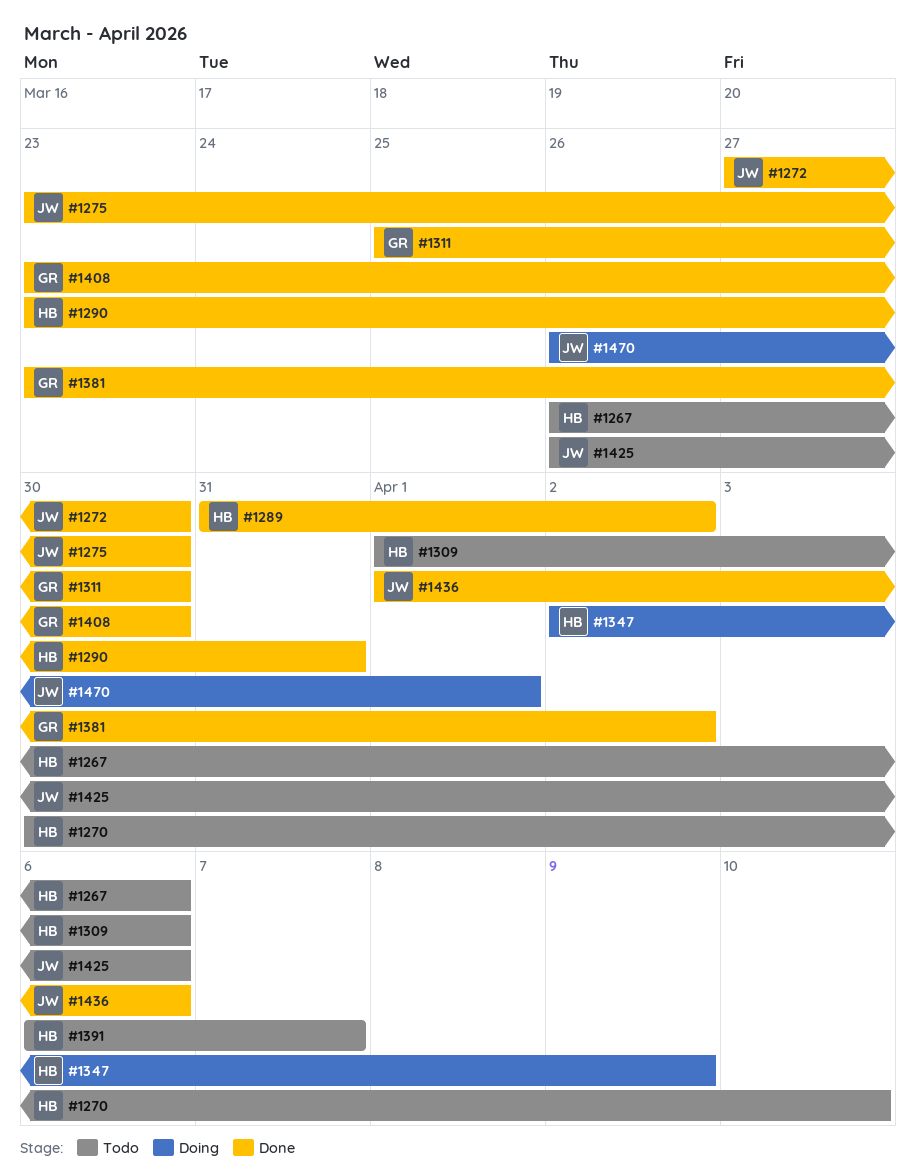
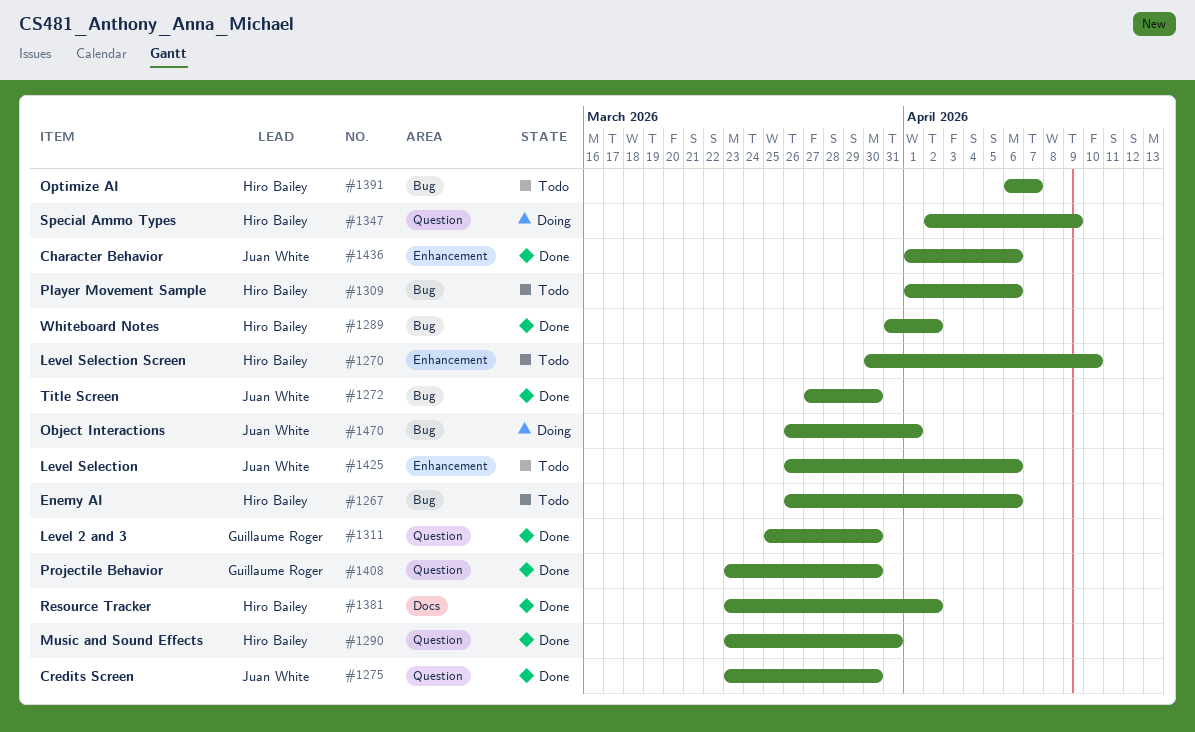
#1381, owner: Guillaume Roger -> Hiro Bailey

